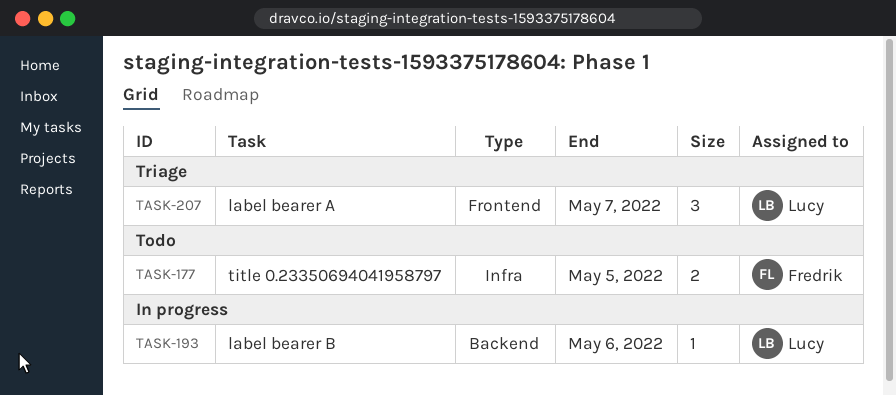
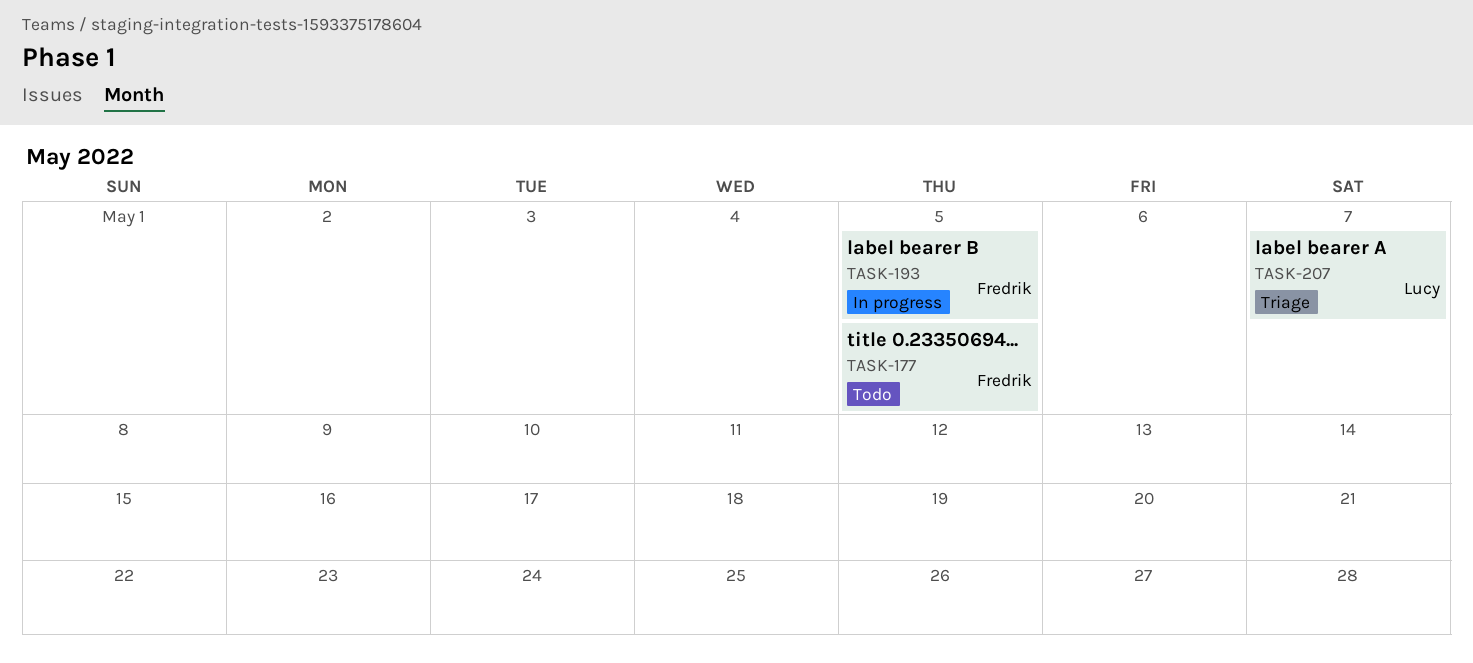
TASK-193, owner: Lucy -> Fredrik
TASK-193, due: May 6 -> May 5

